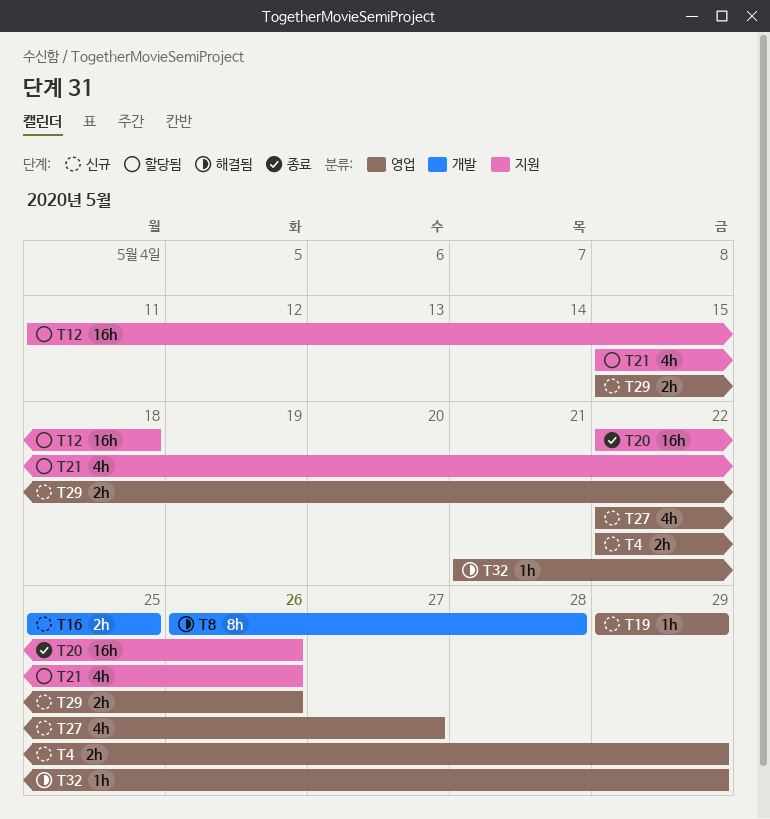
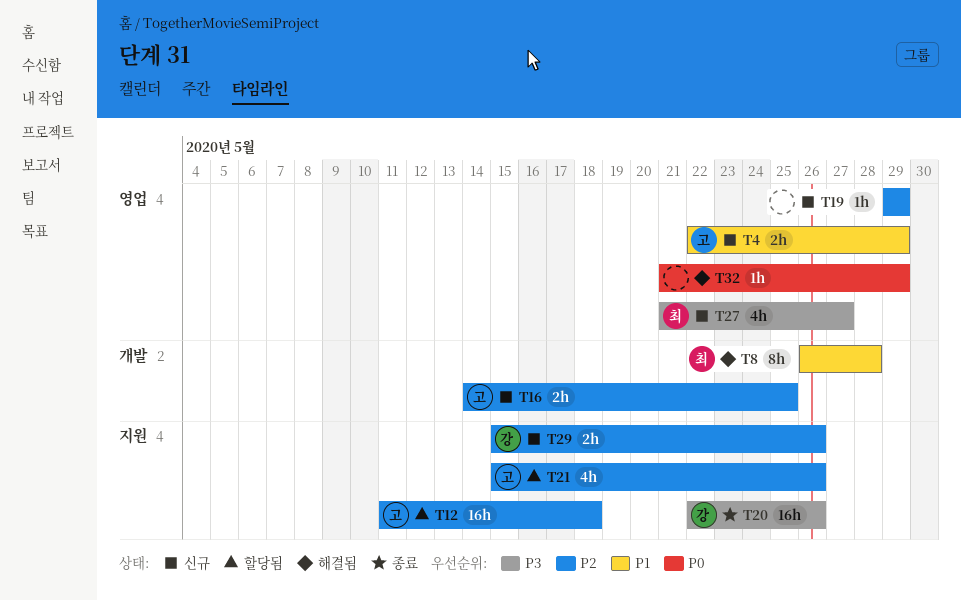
T16, start: May 25 -> May 14
T27, start: May 22 -> May 21
T29, label: 영업 -> 지원

